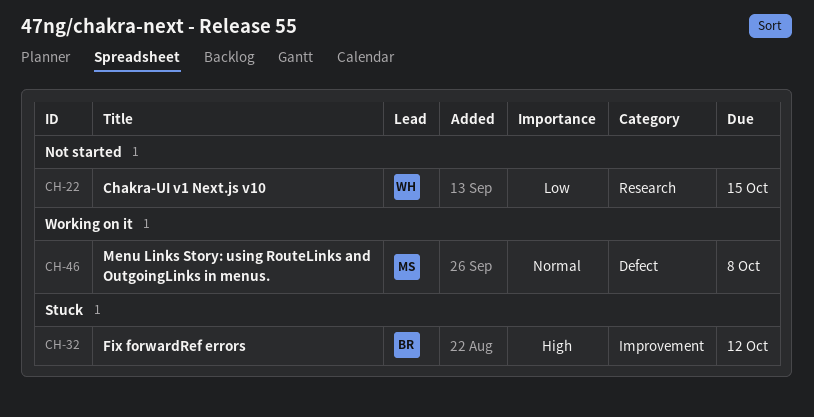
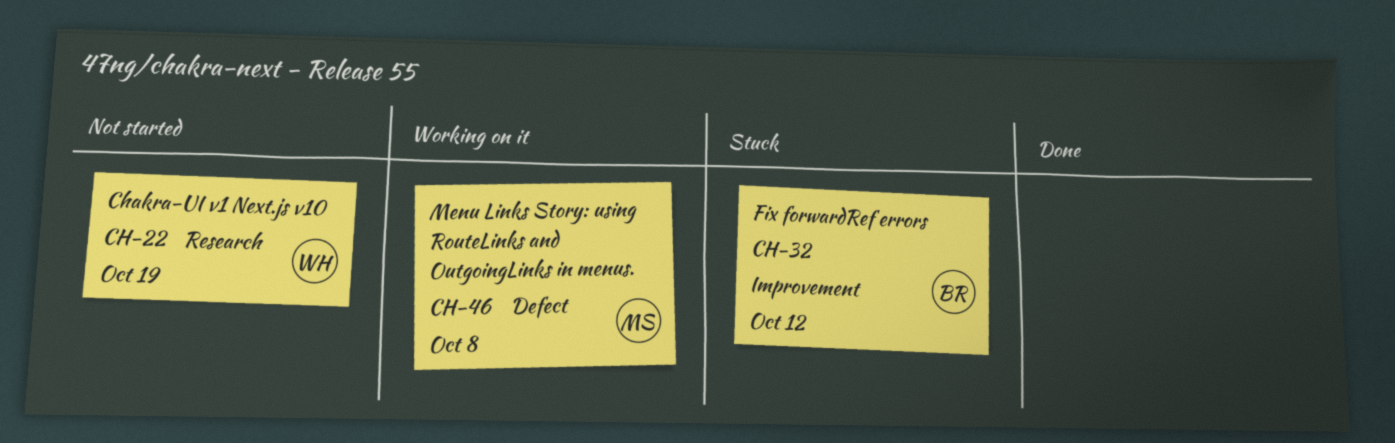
CH-22, due: Oct 15 -> Oct 19

